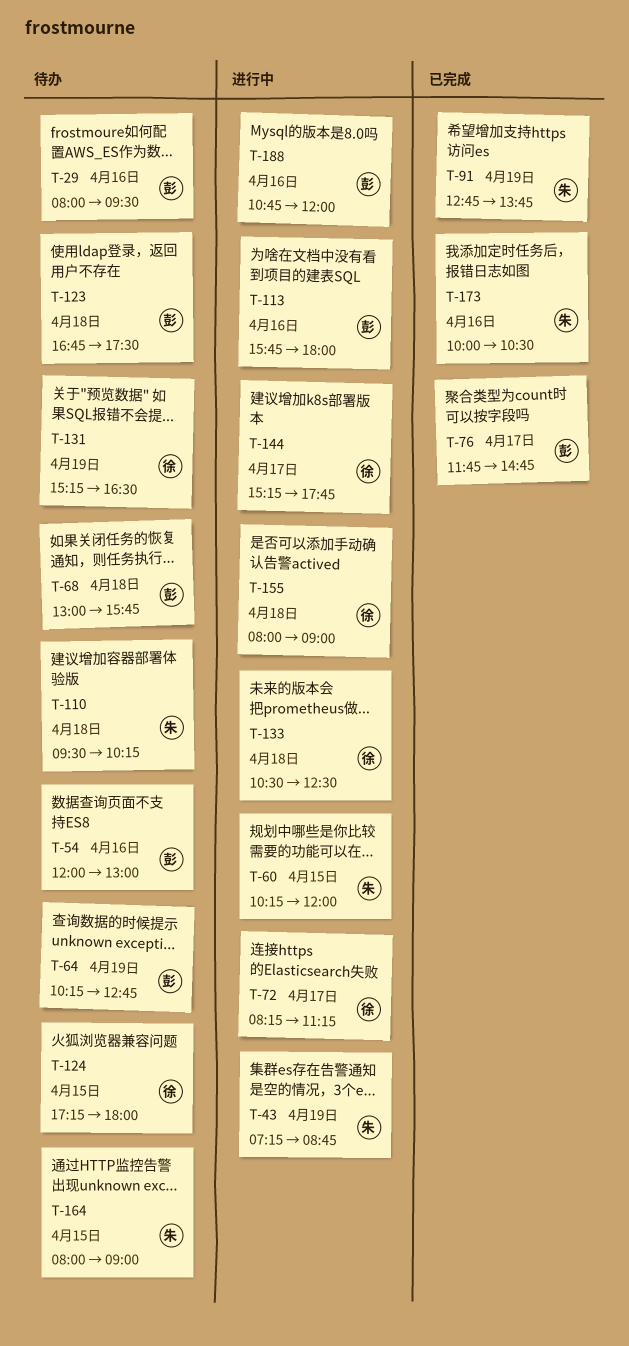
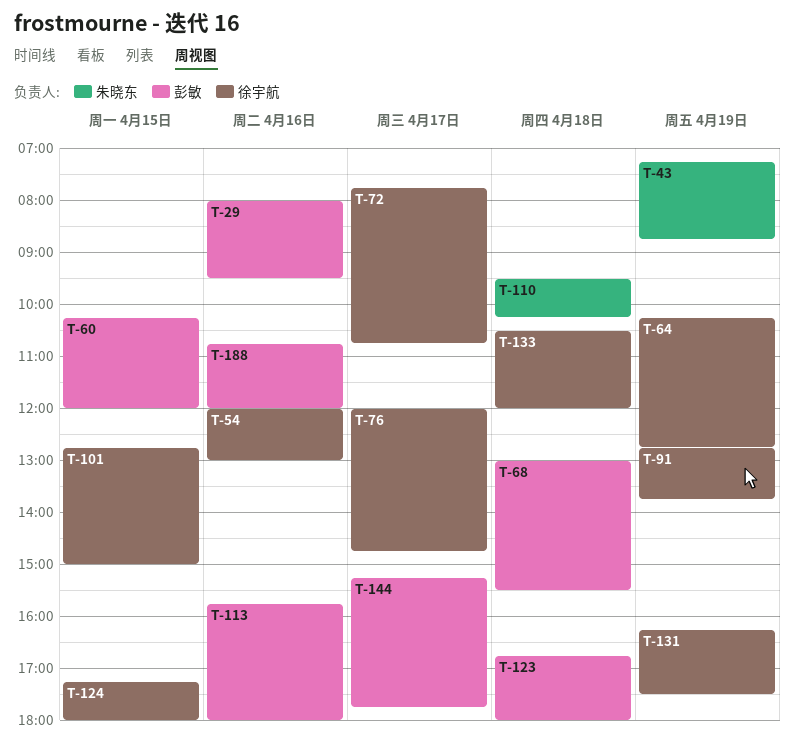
T-54, owner: 彭敏 -> 徐宇航
T-60, owner: 朱晓东 -> 彭敏
T-64, owner: 彭敏 -> 徐宇航
T-68, ends: 15:45 -> 15:30
T-72, begins: 08:15 -> 07:45
T-72, ends: 11:15 -> 10:45
T-76, owner: 彭敏 -> 徐宇航
T-76, begins: 11:45 -> 12:00
T-91, owner: 朱晓东 -> 徐宇航
T-101: none -> present
T-123, ends: 17:30 -> 18:00
T-131, begins: 15:15 -> 16:15
T-131, ends: 16:30 -> 17:30
T-133, ends: 12:30 -> 12:00
T-144, owner: 徐宇航 -> 彭敏
T-155: present -> none
T-164: present -> none
T-173: present -> none

